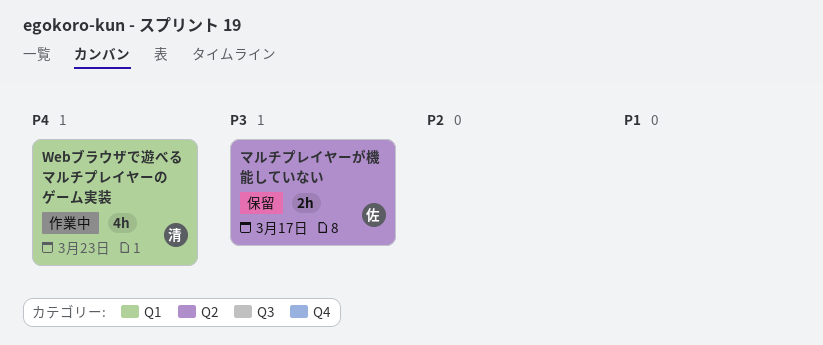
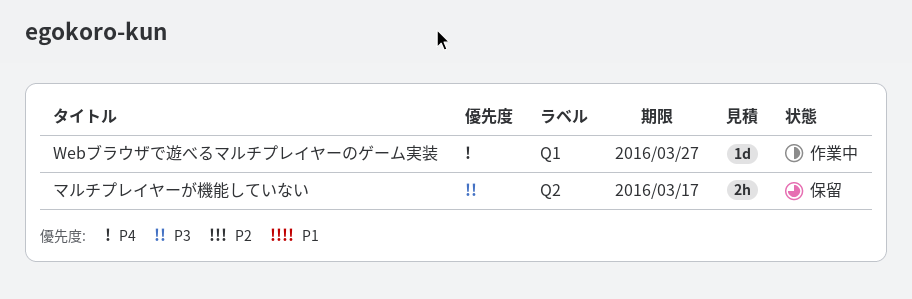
Webブラウザで遊べるマルチプレイヤーのゲーム実装, estimate: 4h -> 1d
Webブラウザで遊べるマルチプレイヤーのゲーム実装, due: Mar 23 -> Mar 27

